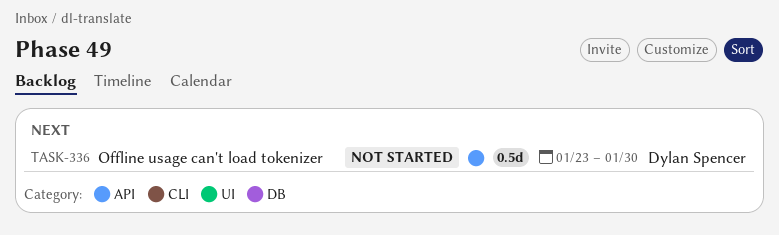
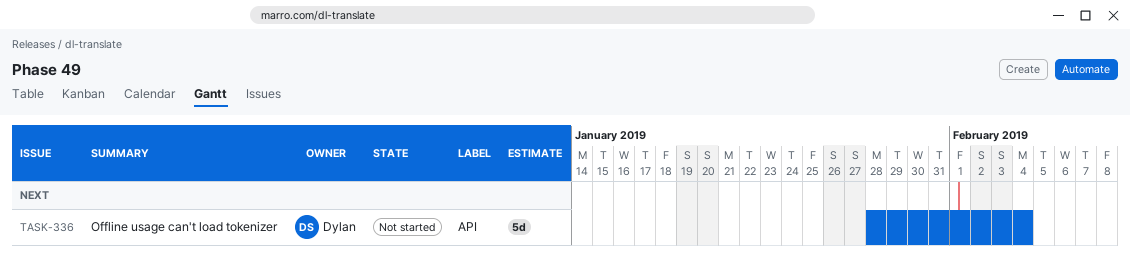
TASK-336, estimate: 0.5d -> 5d
TASK-336, start: Jan 23 -> Jan 28
TASK-336, due: Jan 30 -> Feb 4

